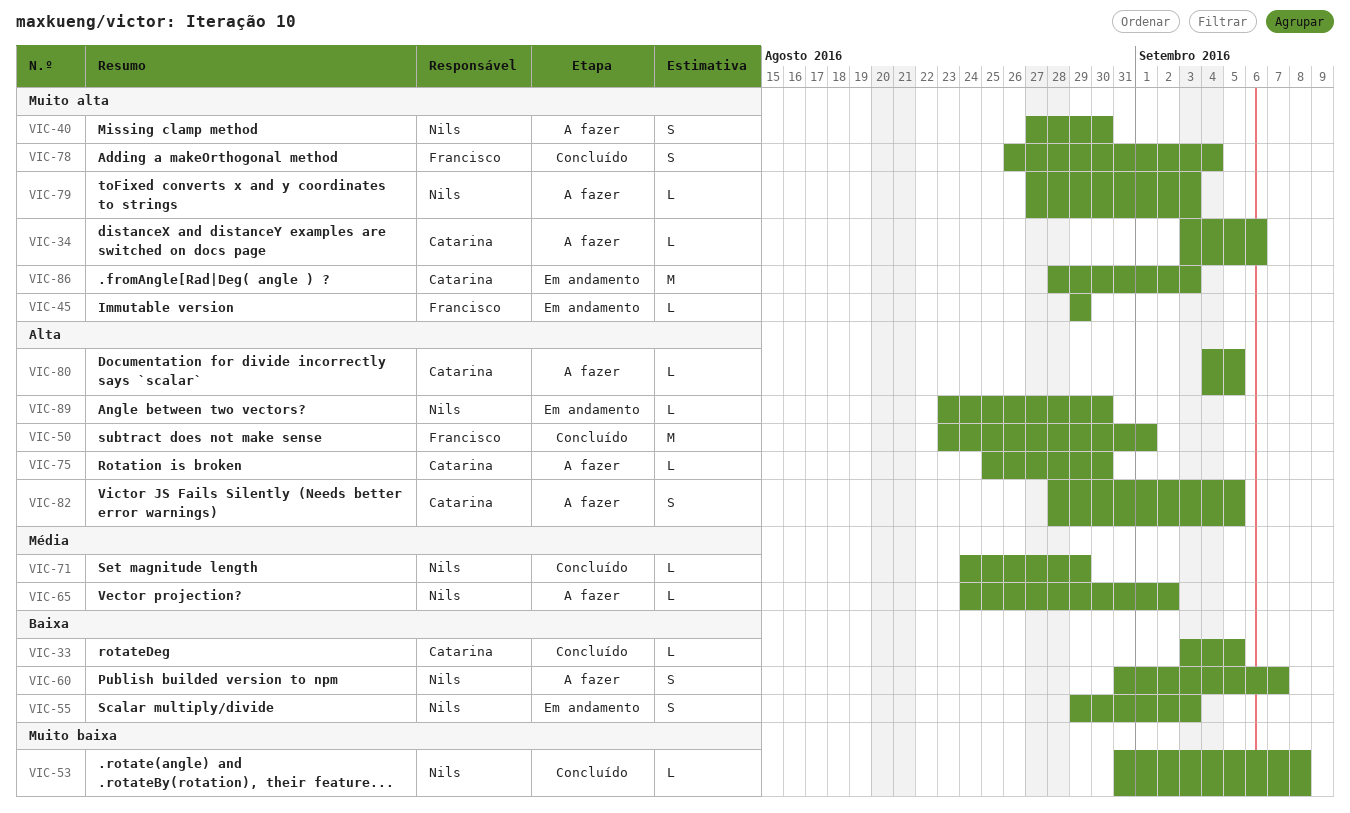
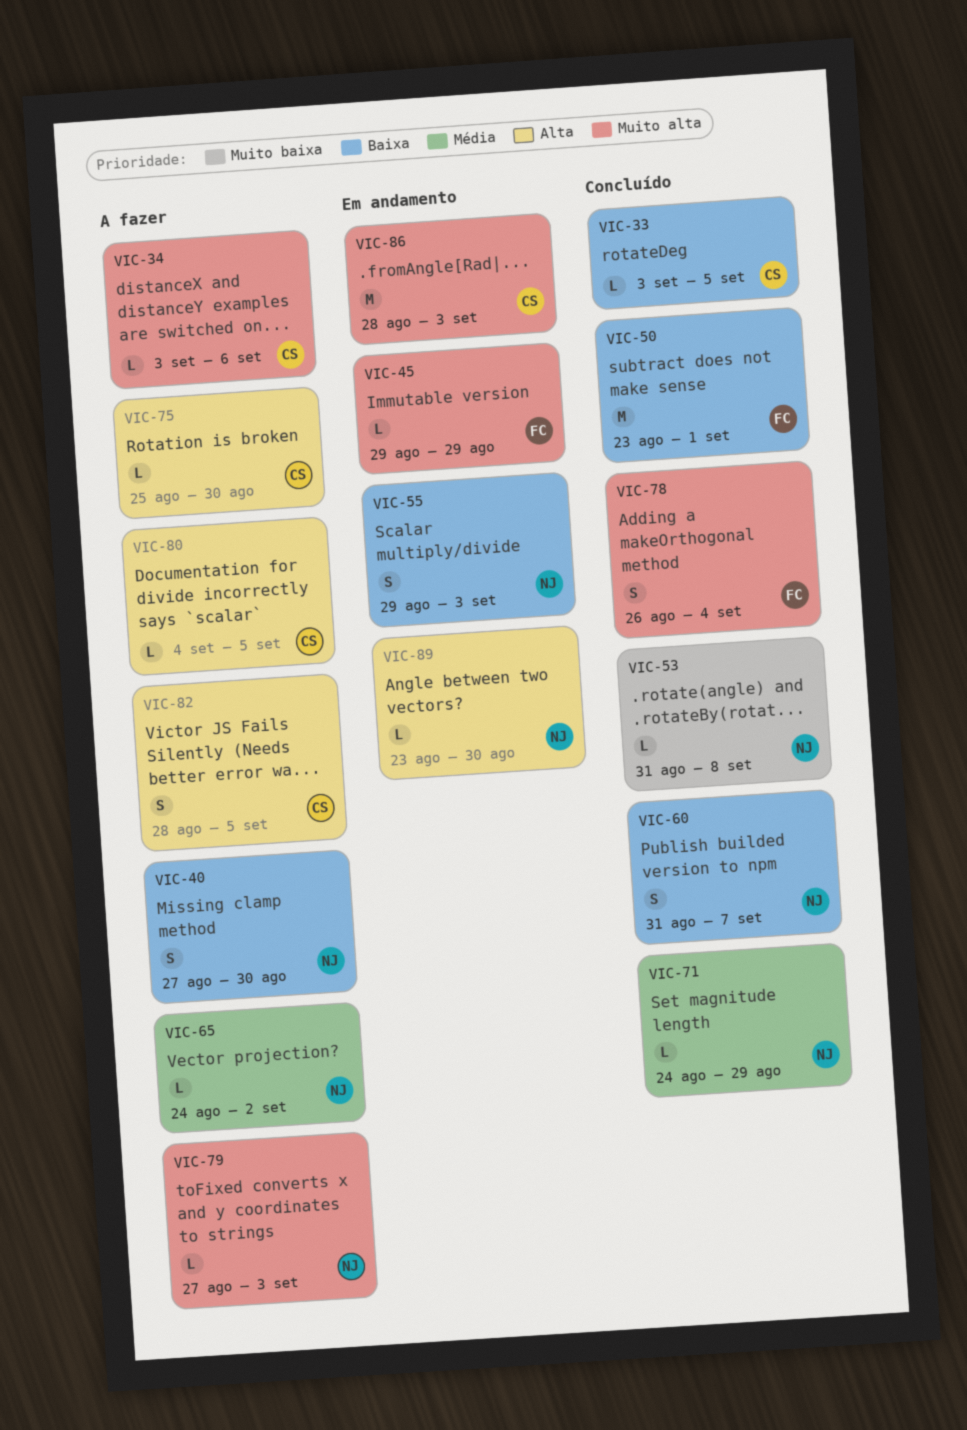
VIC-40, priority: Muito alta -> Baixa
VIC-50, priority: Alta -> Baixa
VIC-60, status: A fazer -> Concluído

